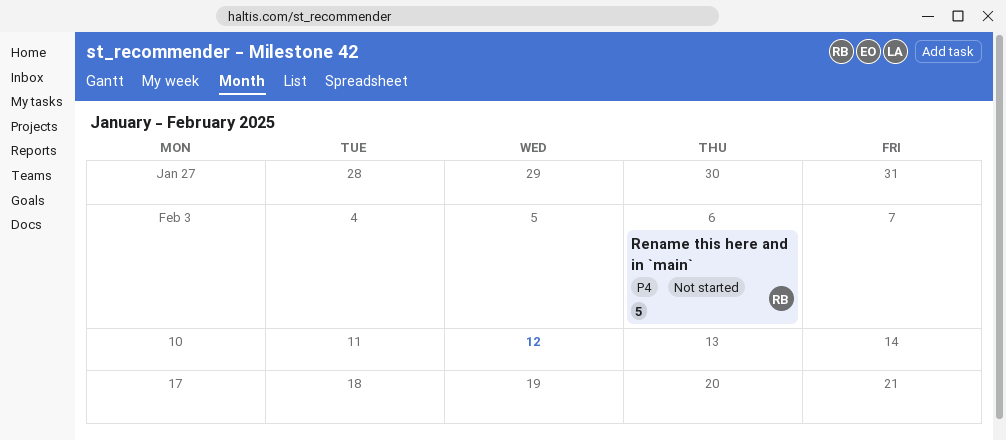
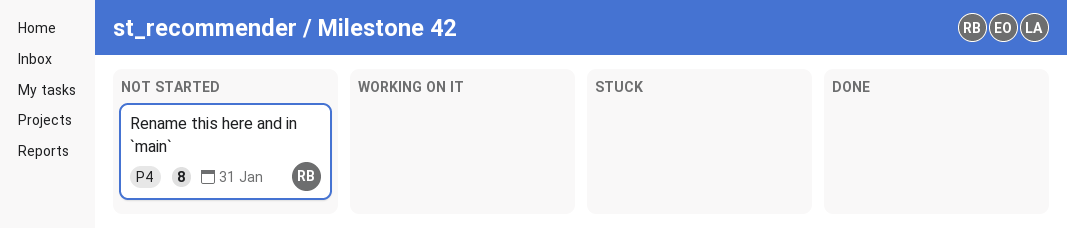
Rename this here and in `main`, estimate: 5 -> 8
Rename this here and in `main`, due: Feb 6 -> Jan 31

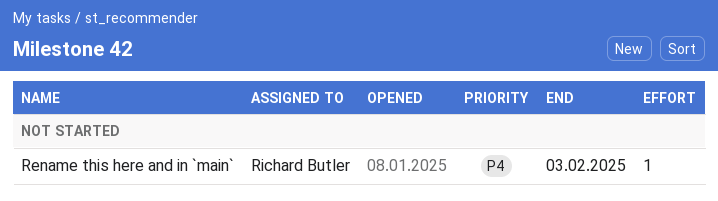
Rename this here and in `main`, estimate: 8 -> 1
Rename this here and in `main`, due: Jan 31 -> Feb 3

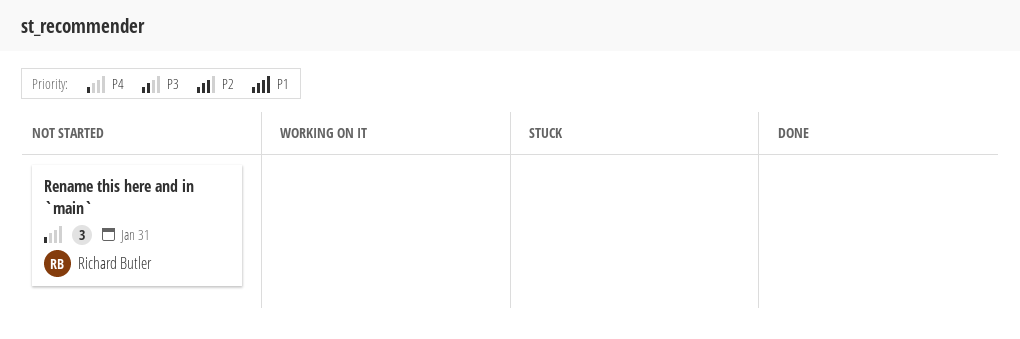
Rename this here and in `main`, estimate: 1 -> 3
Rename this here and in `main`, due: Feb 3 -> Jan 31

